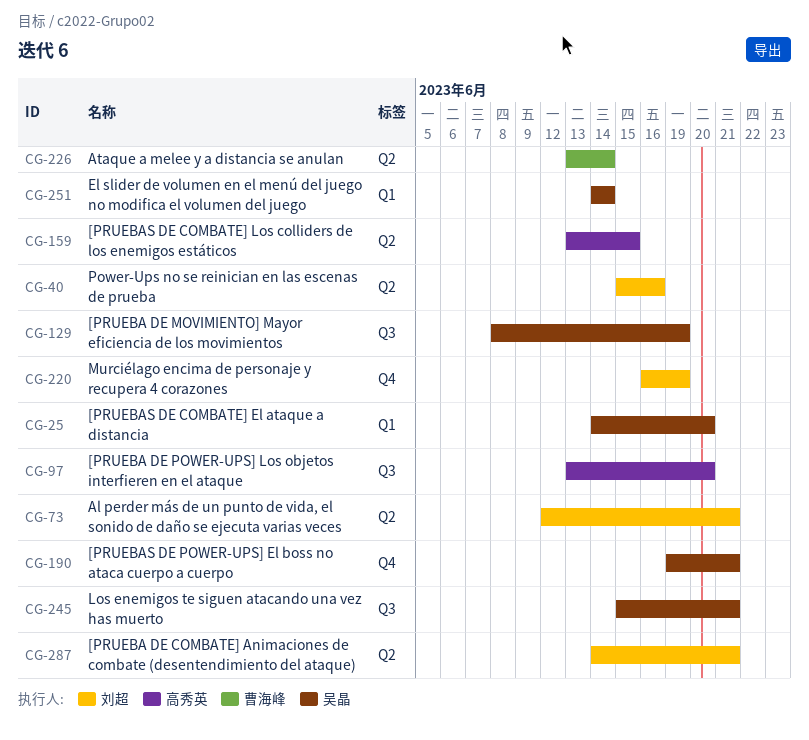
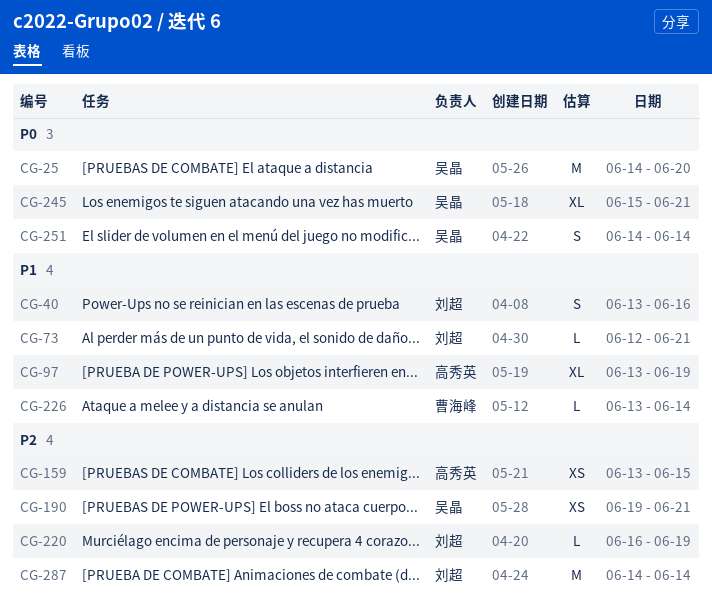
CG-40, start: Jun 15 -> Jun 13
CG-97, due: Jun 20 -> Jun 19
CG-129: present -> none
CG-287, due: Jun 21 -> Jun 14

